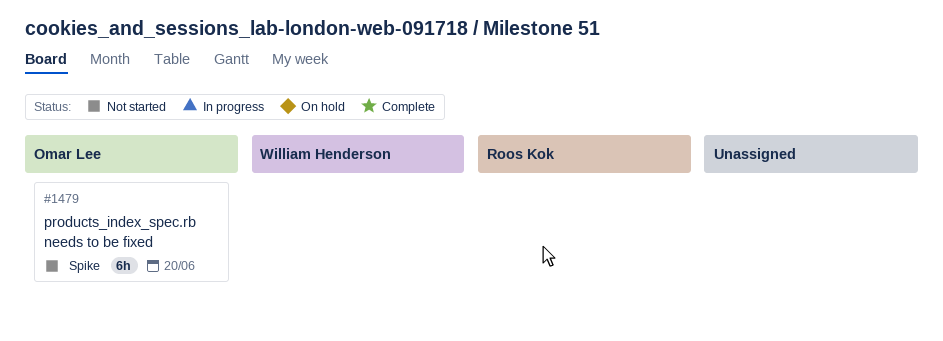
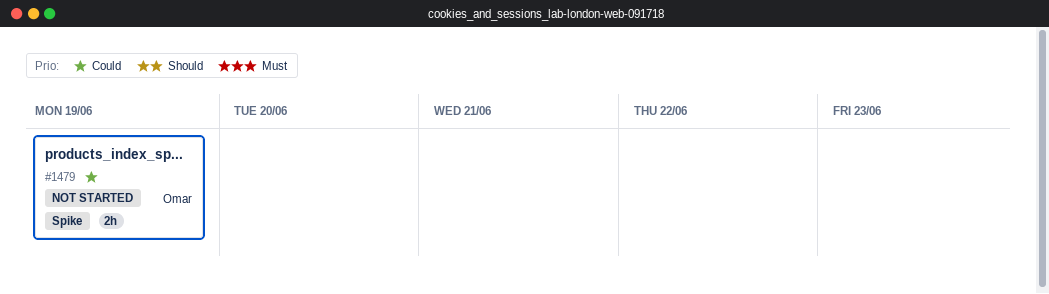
#1479, estimate: 6h -> 2h
#1479, due: Jun 20 -> Jun 19

